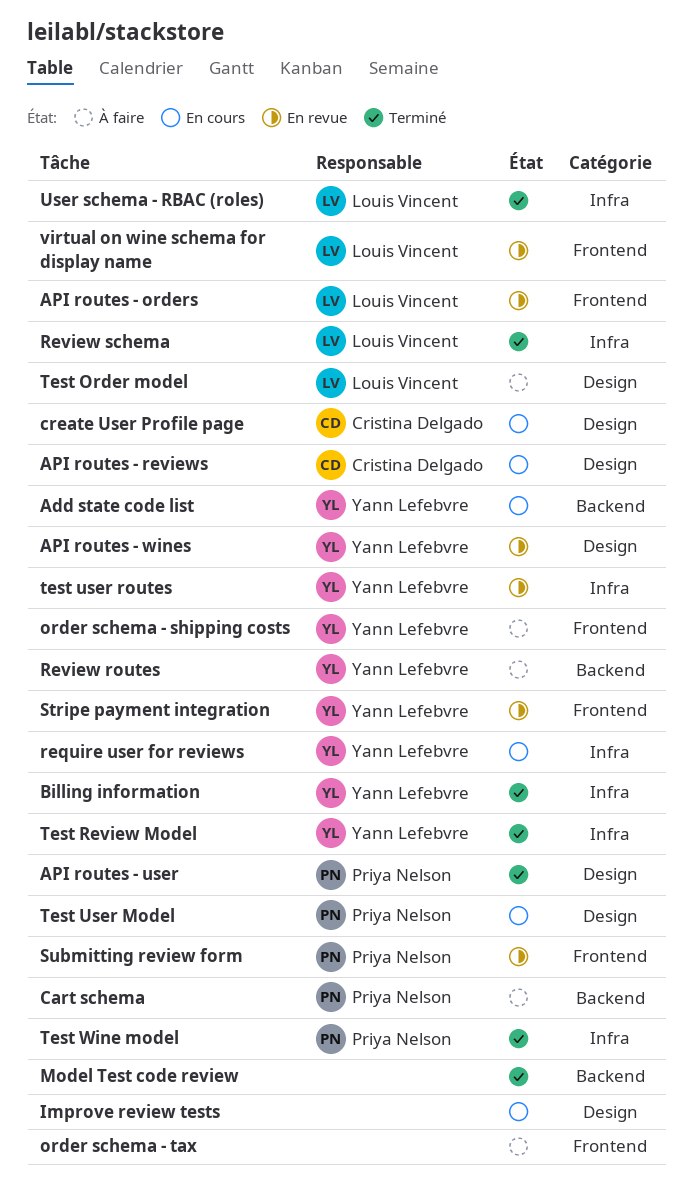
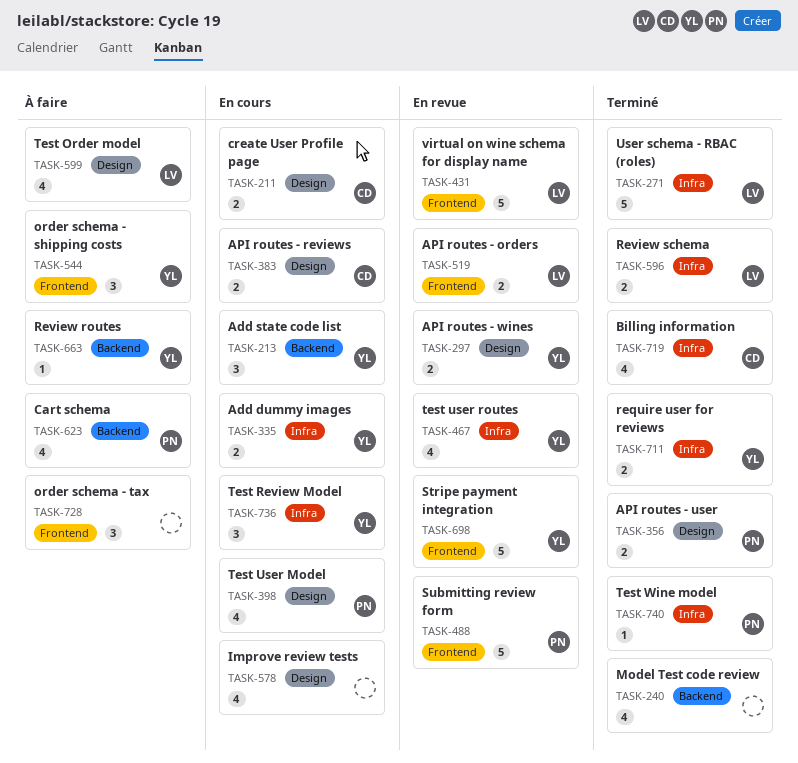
Add dummy images: none -> present
Billing information, owner: Yann Lefebvre -> Cristina Delgado
require user for reviews, status: En cours -> Terminé
Test Review Model, status: Terminé -> En cours

